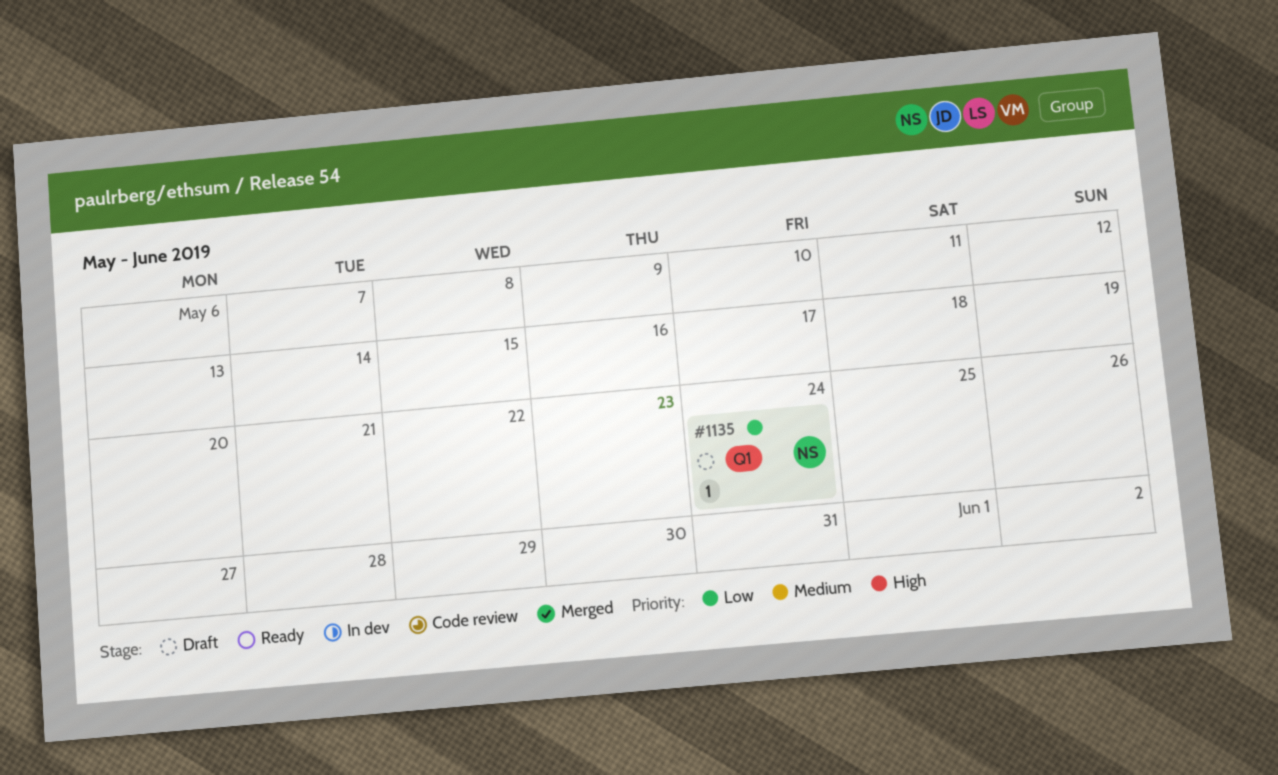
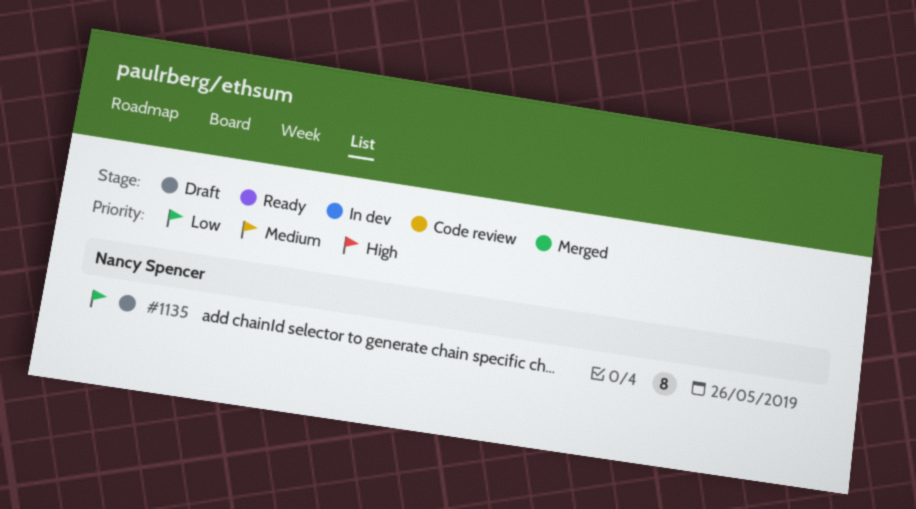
#1135, estimate: 1 -> 8
#1135, due: May 24 -> May 26

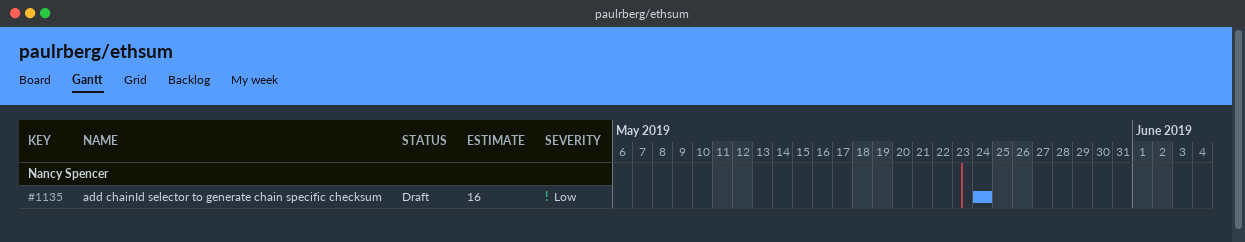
#1135, estimate: 8 -> 16
#1135, due: May 26 -> May 24

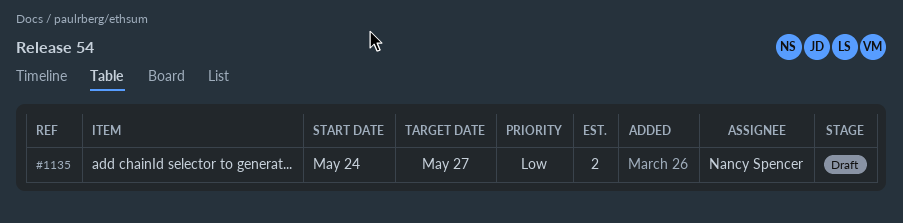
#1135, estimate: 16 -> 2
#1135, due: May 24 -> May 27

